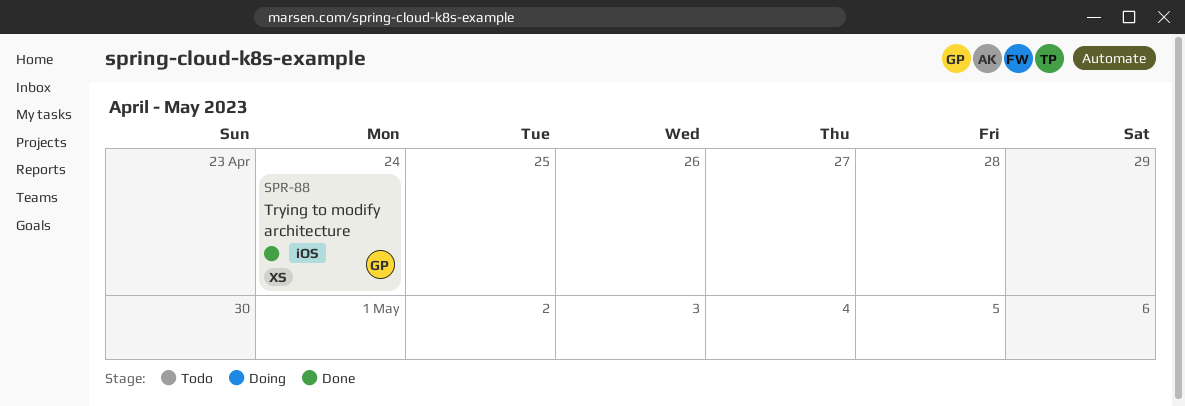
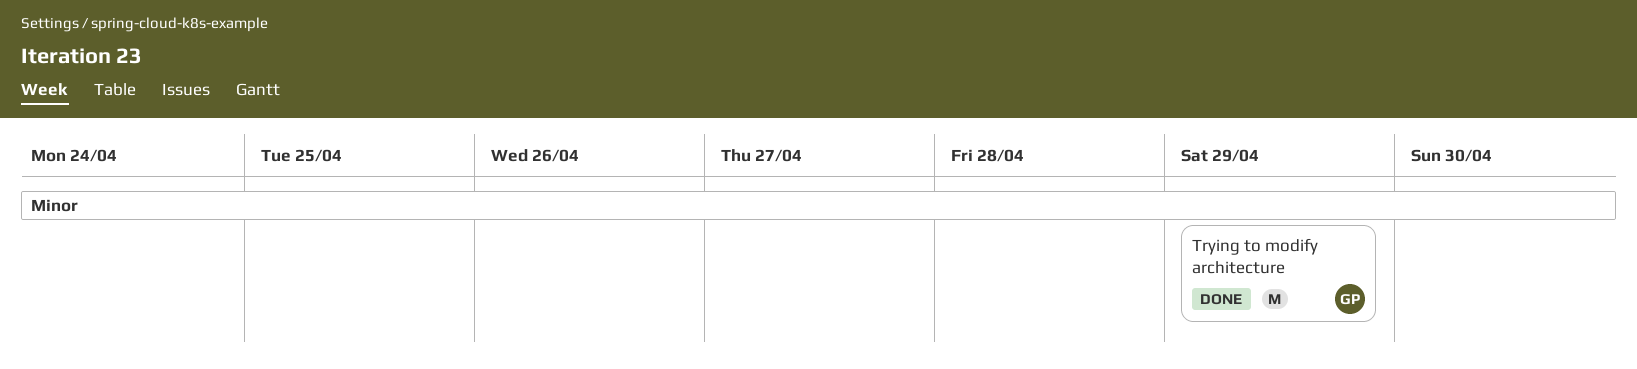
Trying to modify architecture, estimate: XS -> M
Trying to modify architecture, due: Apr 24 -> Apr 29

